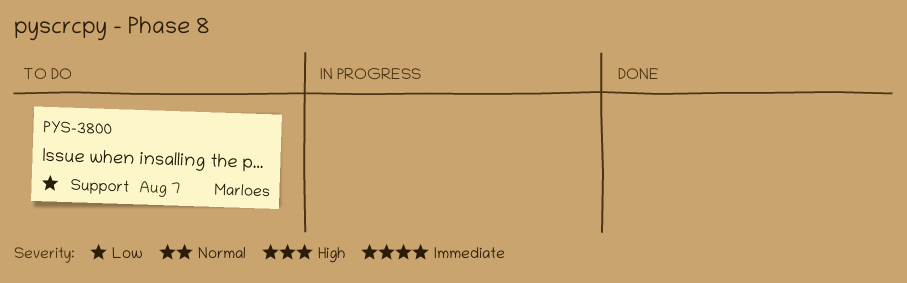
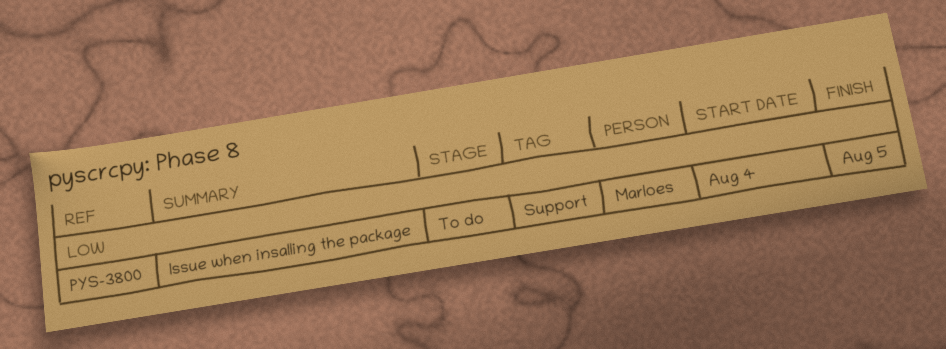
PYS-3800, due: Aug 7 -> Aug 5

